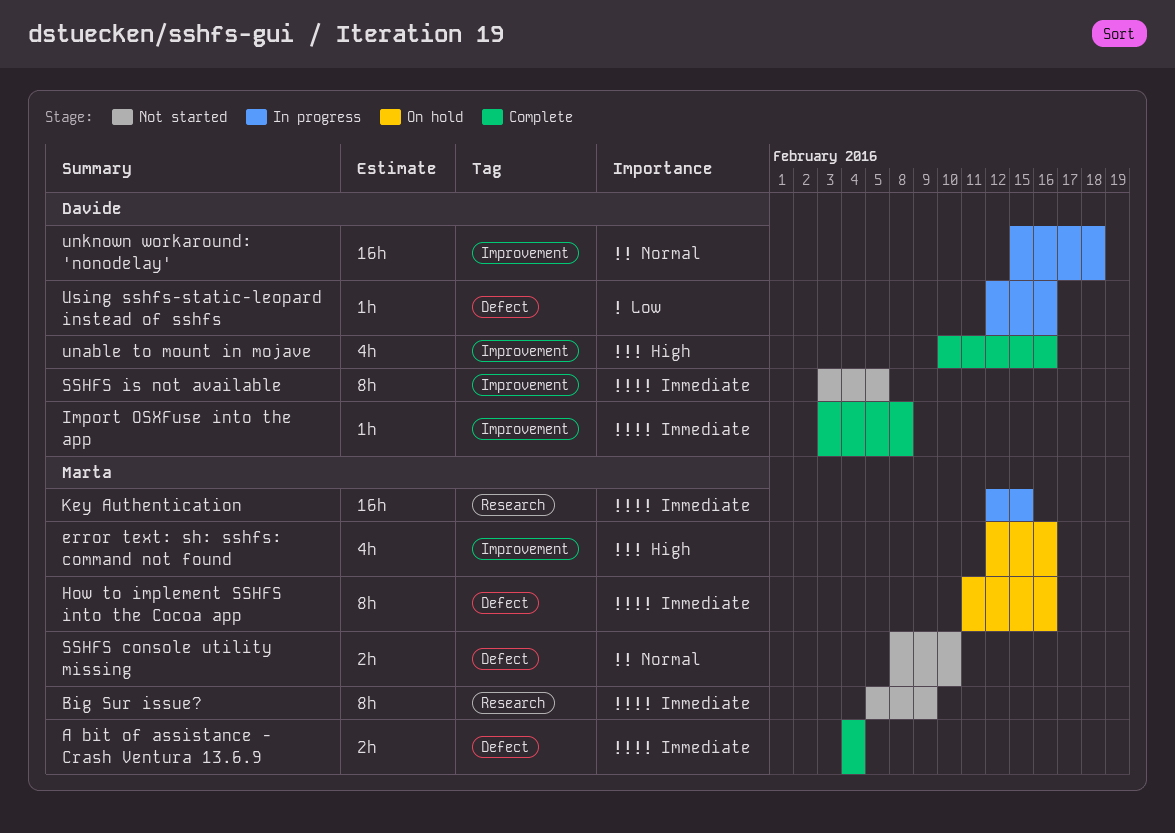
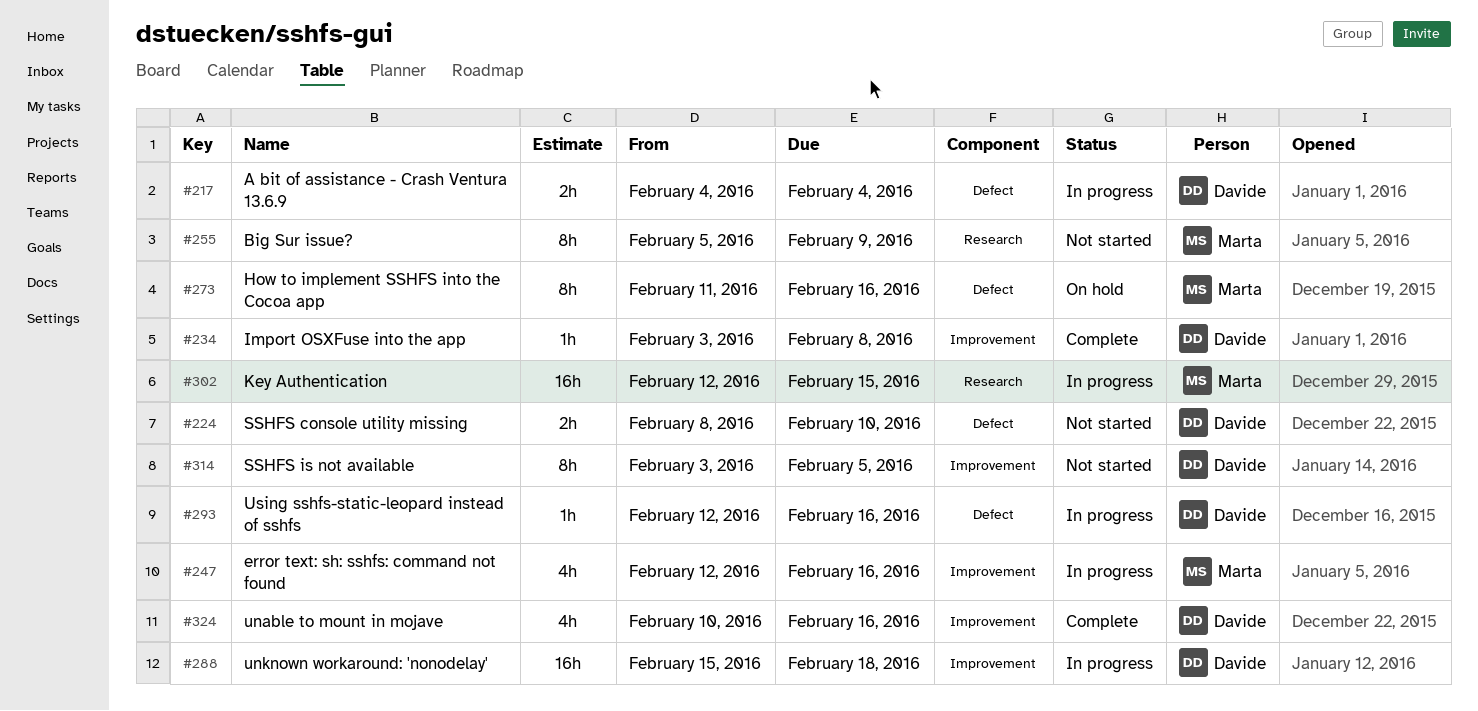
A bit of assistance - Crash Ventura 13.6.9, status: Complete -> In progress
A bit of assistance - Crash Ventura 13.6.9, owner: Marta -> Davide
error text: sh: sshfs: command not found, status: On hold -> In progress
SSHFS console utility missing, owner: Marta -> Davide

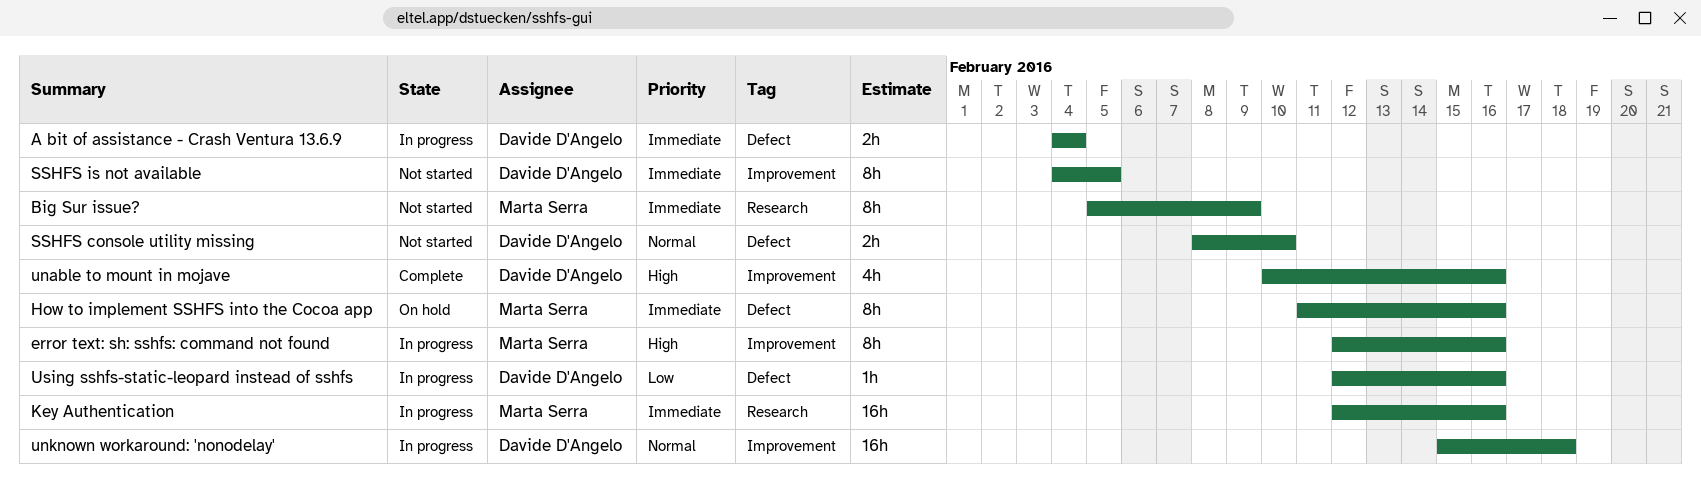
error text: sh: sshfs: command not found, estimate: 4h -> 8h
Import OSXFuse into the app: present -> none
Key Authentication, due: Feb 15 -> Feb 16
SSHFS is not available, start: Feb 3 -> Feb 4

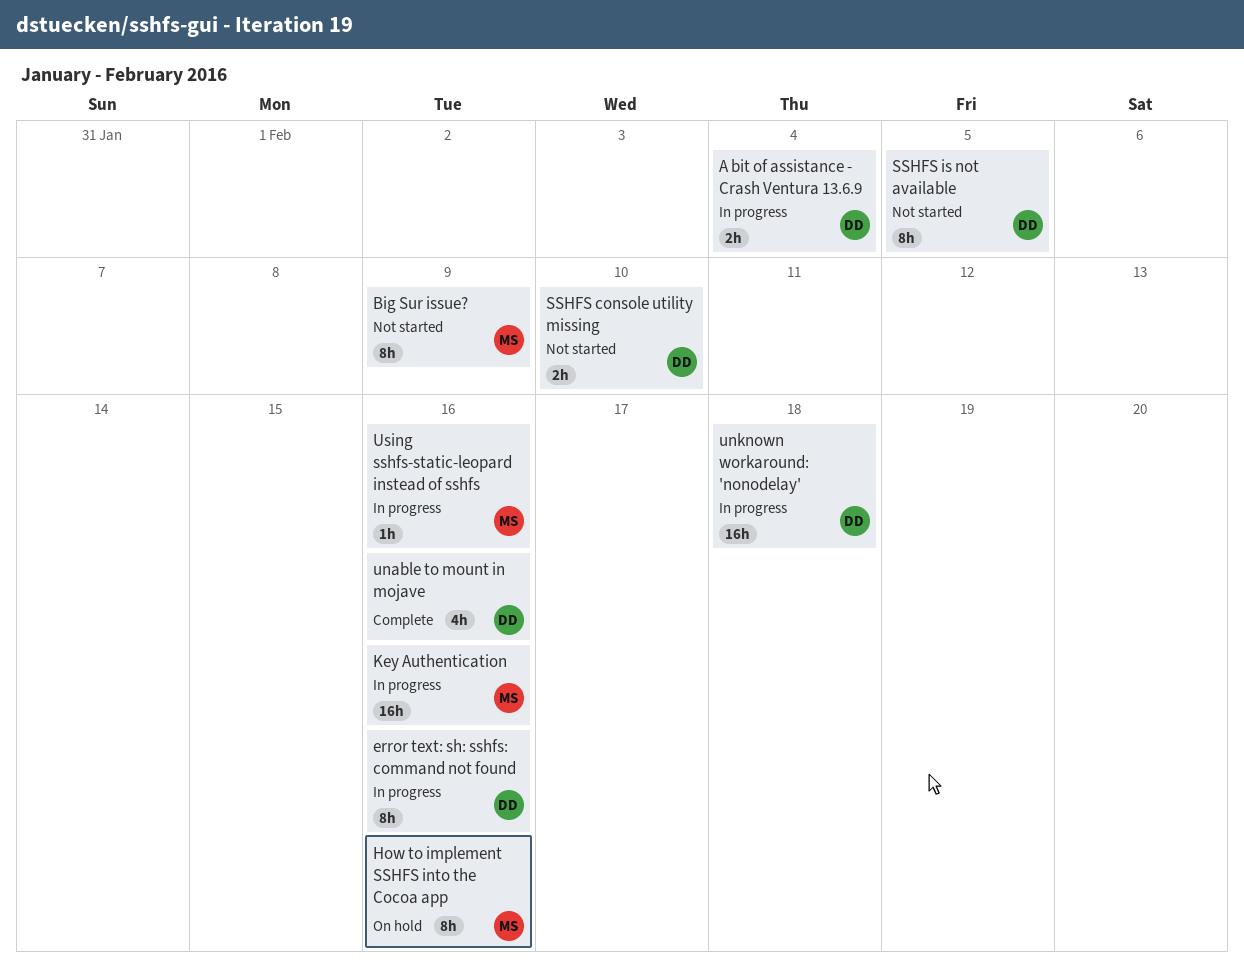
error text: sh: sshfs: command not found, owner: Marta Serra -> Davide D'Angelo
Using sshfs-static-leopard instead of sshfs, owner: Davide D'Angelo -> Marta Serra

